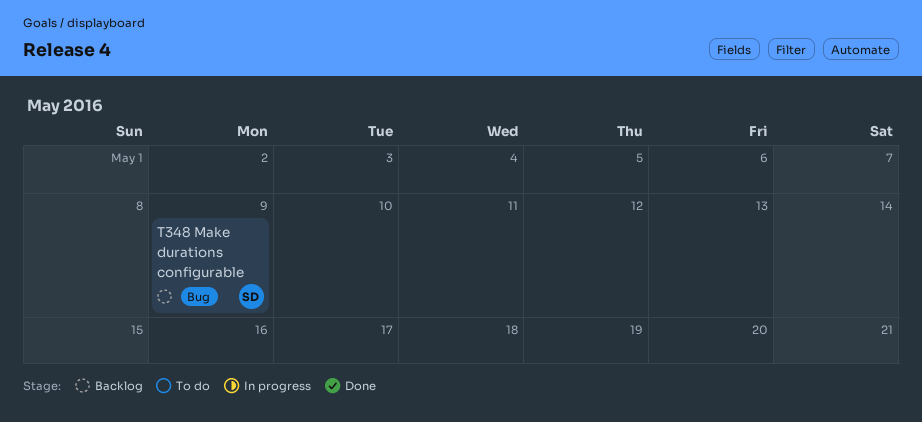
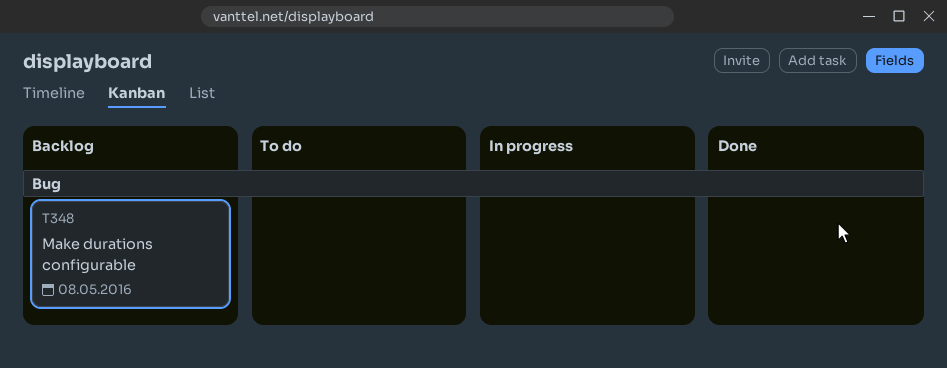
T348, due: May 9 -> May 8

